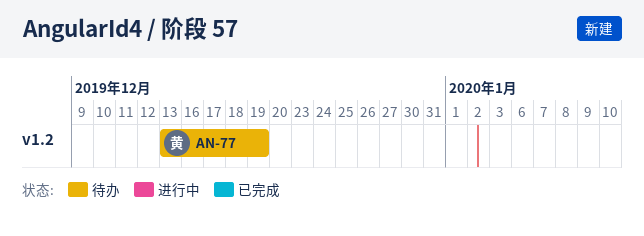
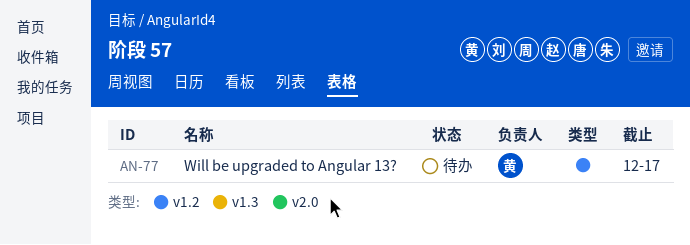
AN-77, due: Dec 19 -> Dec 17

